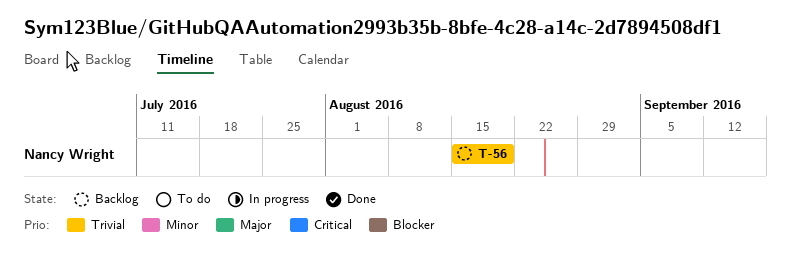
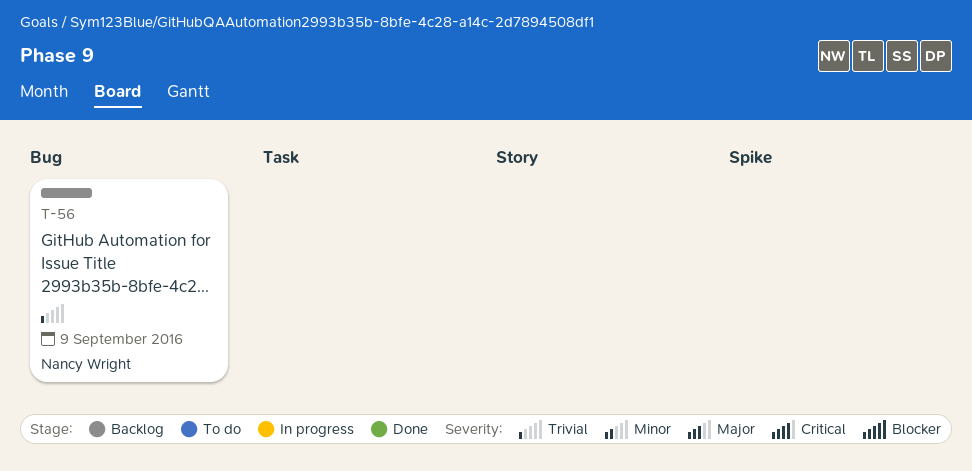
T-56, due: Aug 19 -> Sep 9

